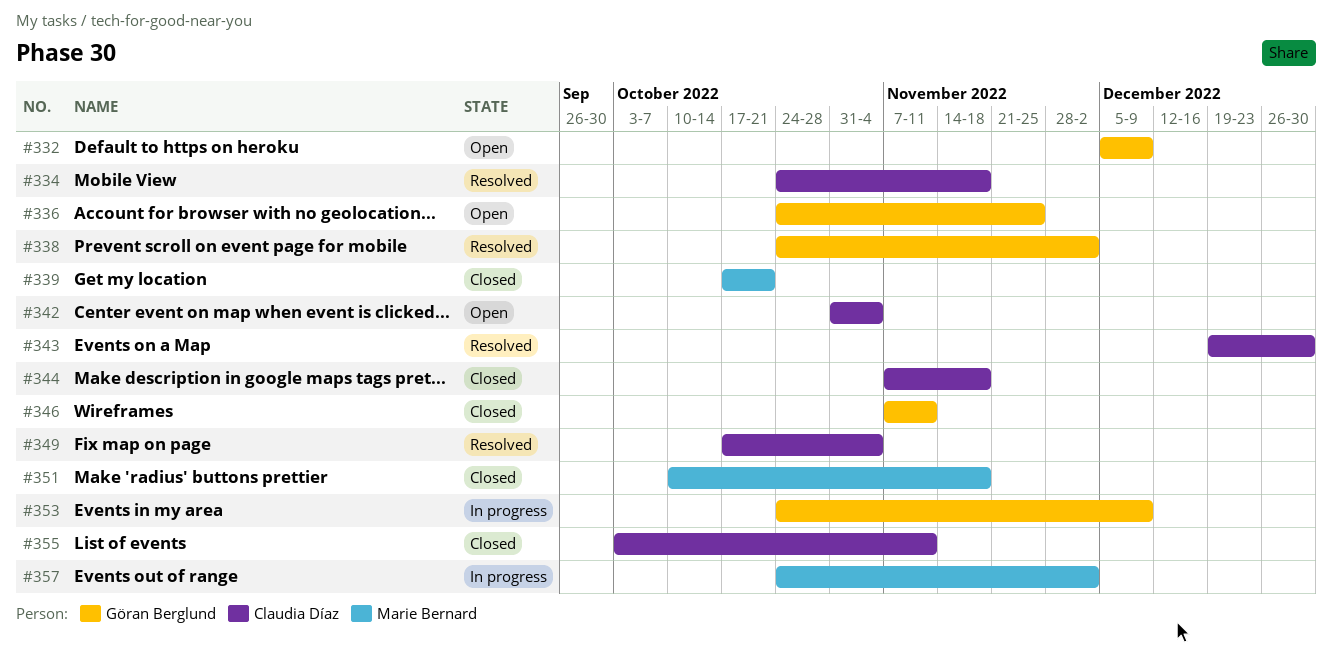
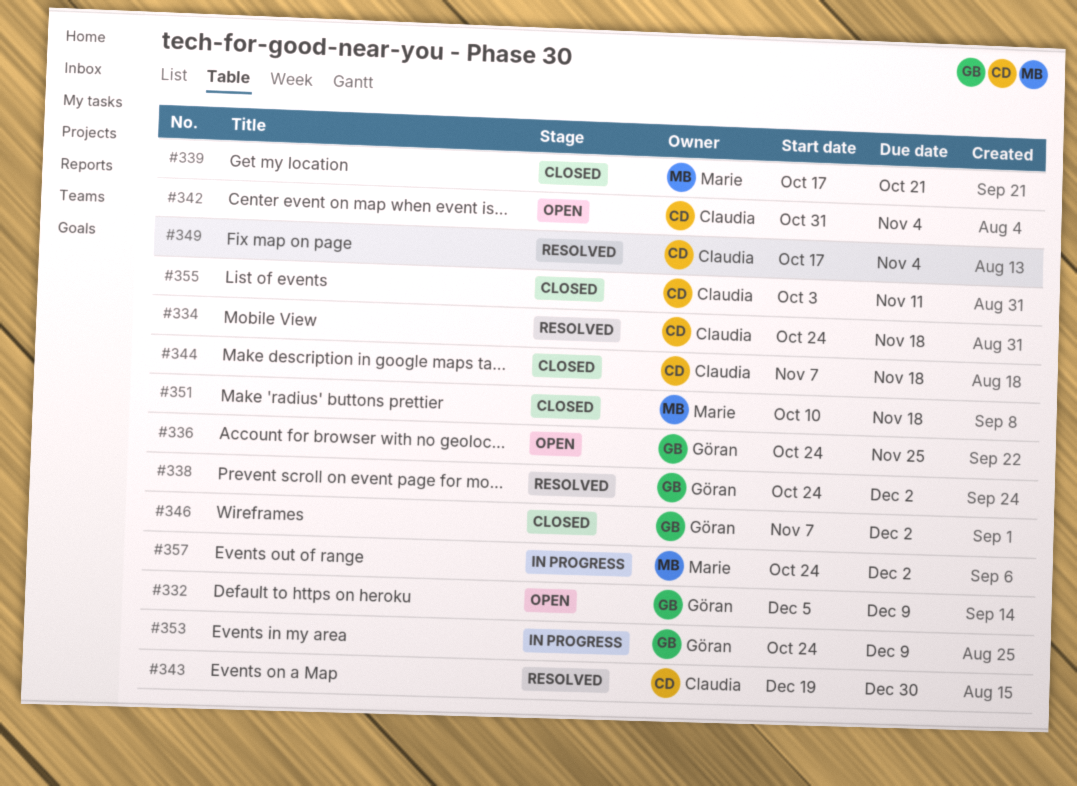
#346, due: Nov 11 -> Dec 2

